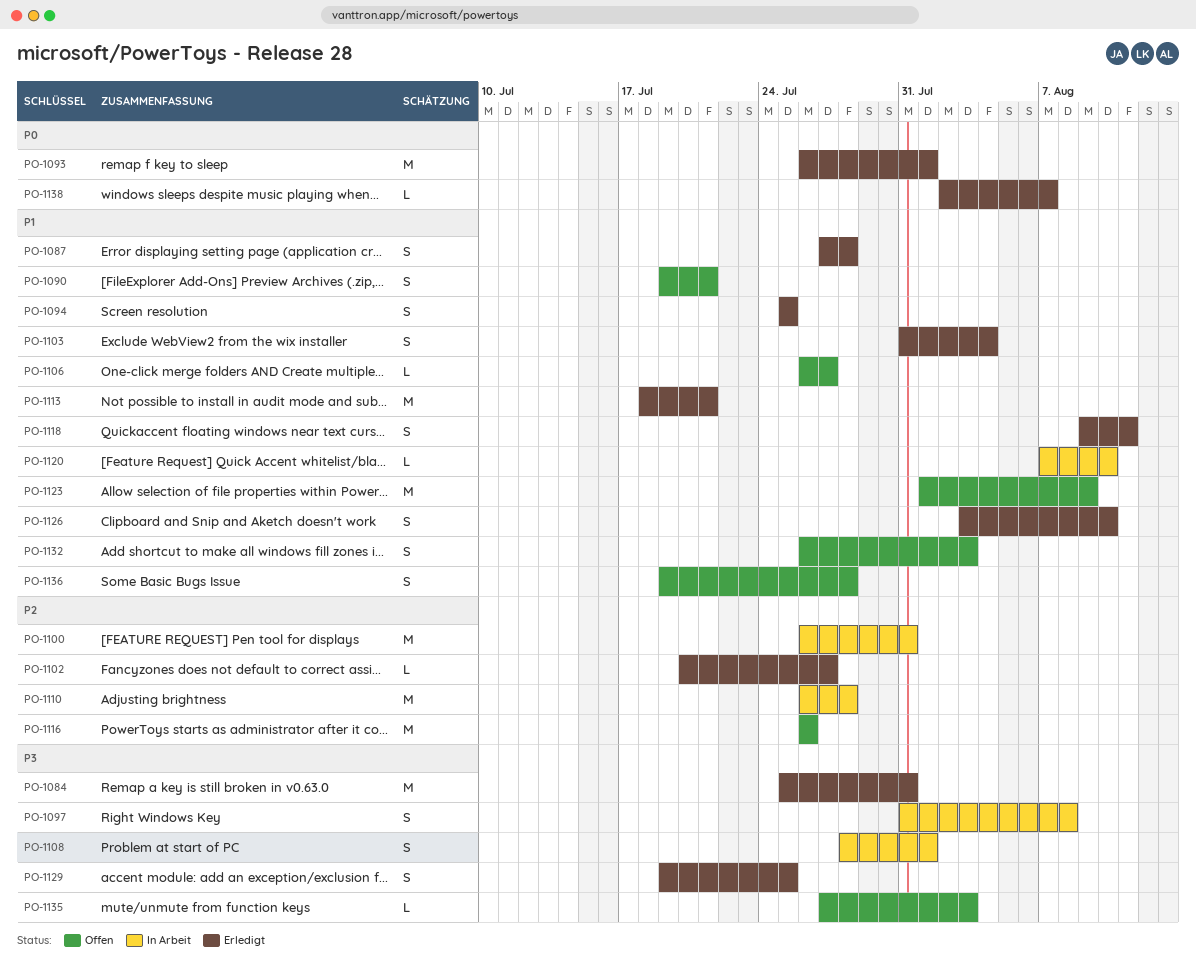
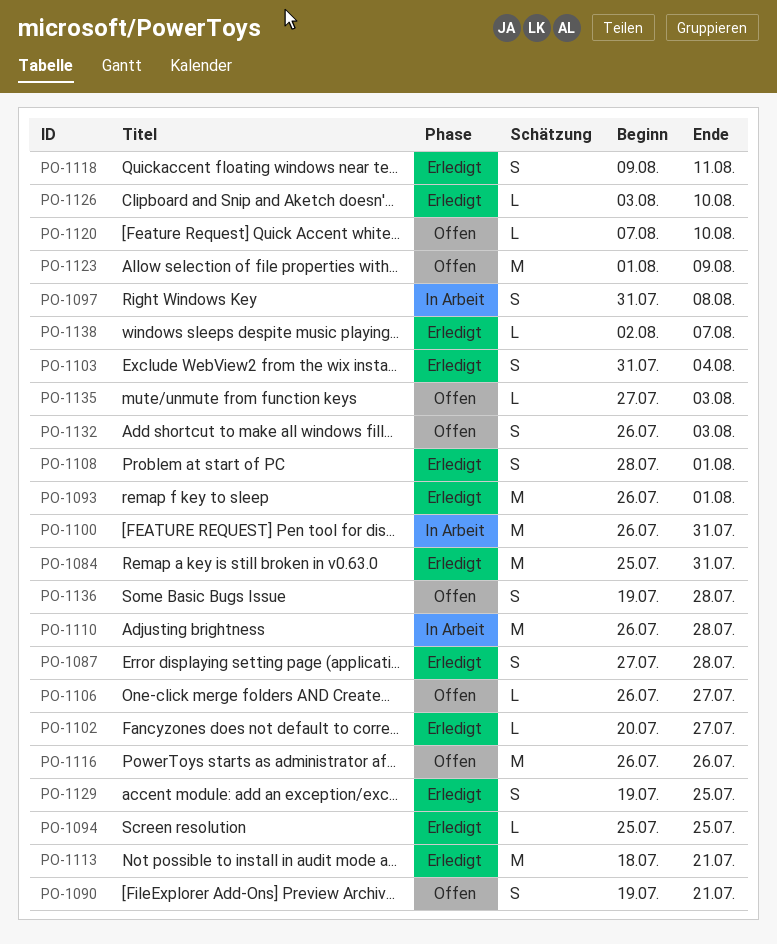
PO-1094, estimate: S -> L
PO-1108, status: In Arbeit -> Erledigt
PO-1120, status: In Arbeit -> Offen
PO-1126, estimate: S -> L

